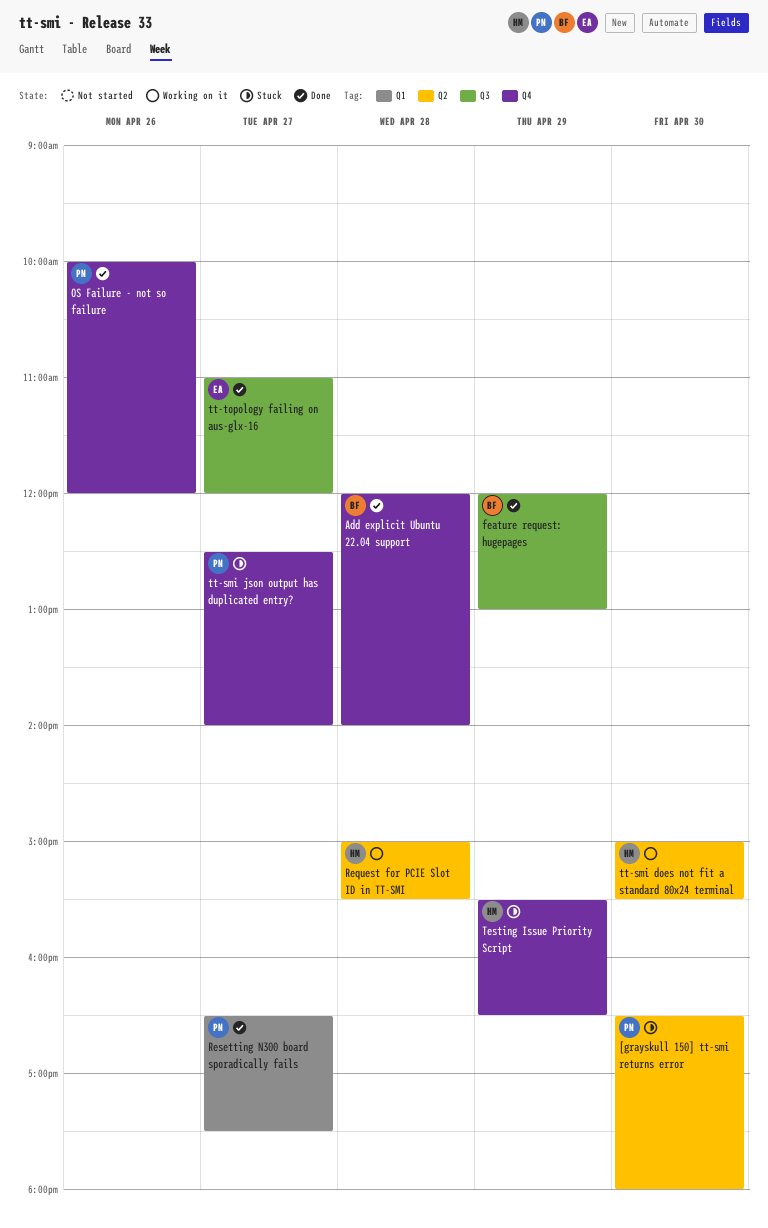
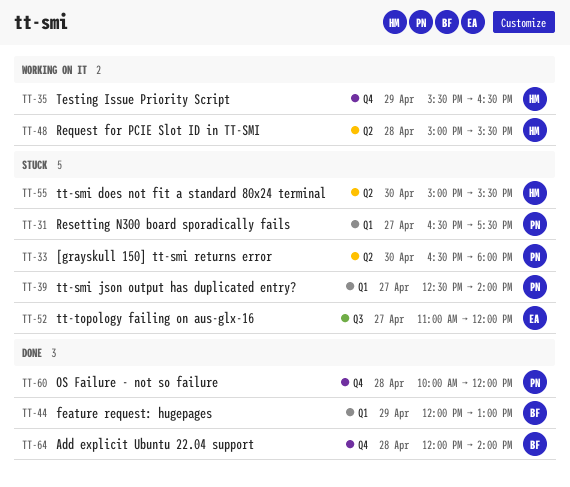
feature request: hugepages, label: Q3 -> Q1
OS Failure - not so failure, day: Apr 26 -> Apr 28
Resetting N300 board sporadically fails, status: Done -> Stuck
Testing Issue Priority Script, status: Stuck -> Working on it
tt-smi does not fit a standard 80x24 terminal, status: Working on it -> Stuck
tt-smi json output has duplicated entry?, label: Q4 -> Q1
tt-topology failing on aus-glx-16, status: Done -> Stuck

